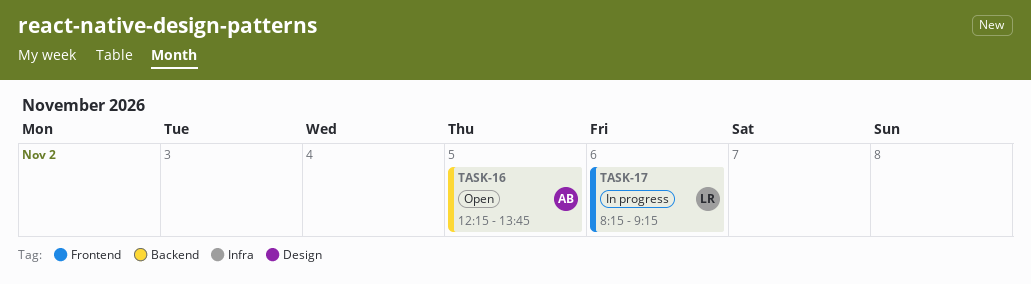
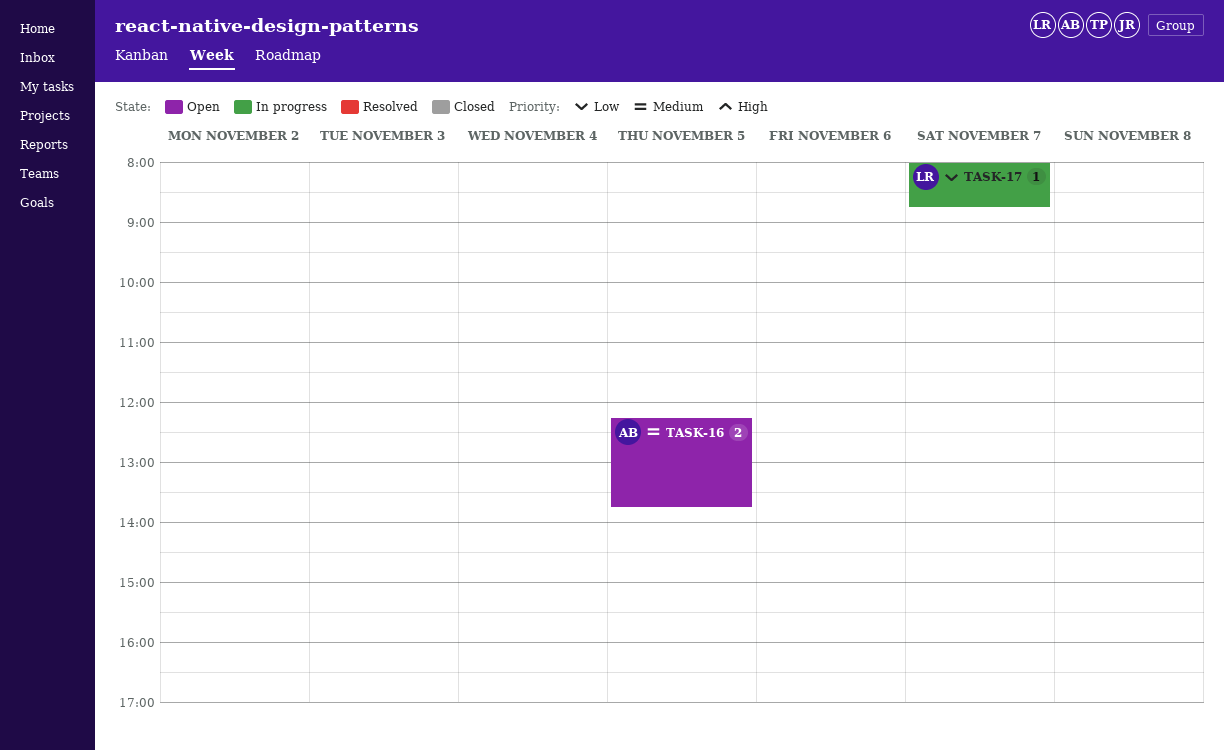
TASK-17, day: Nov 6 -> Nov 7
TASK-17, begins: 08:15 -> 08:00
TASK-17, ends: 09:15 -> 08:45

